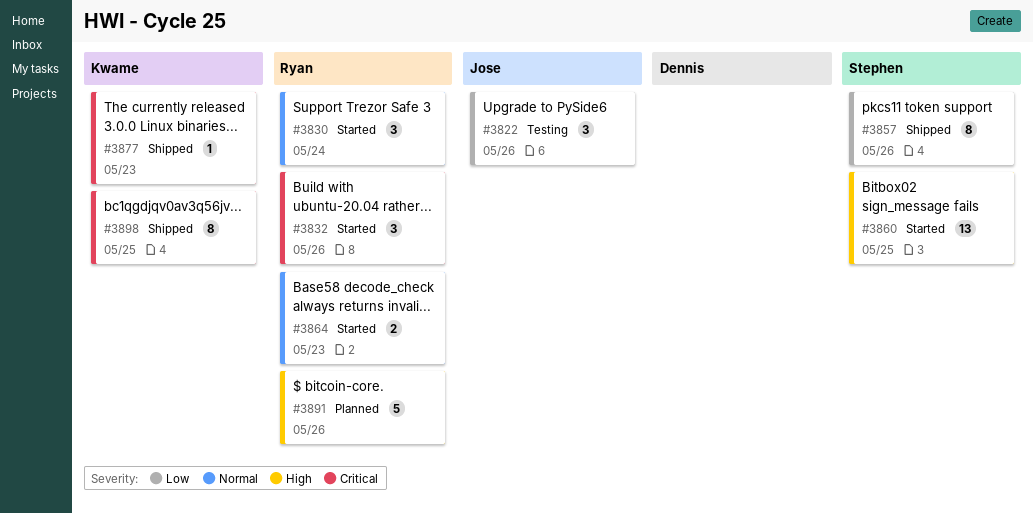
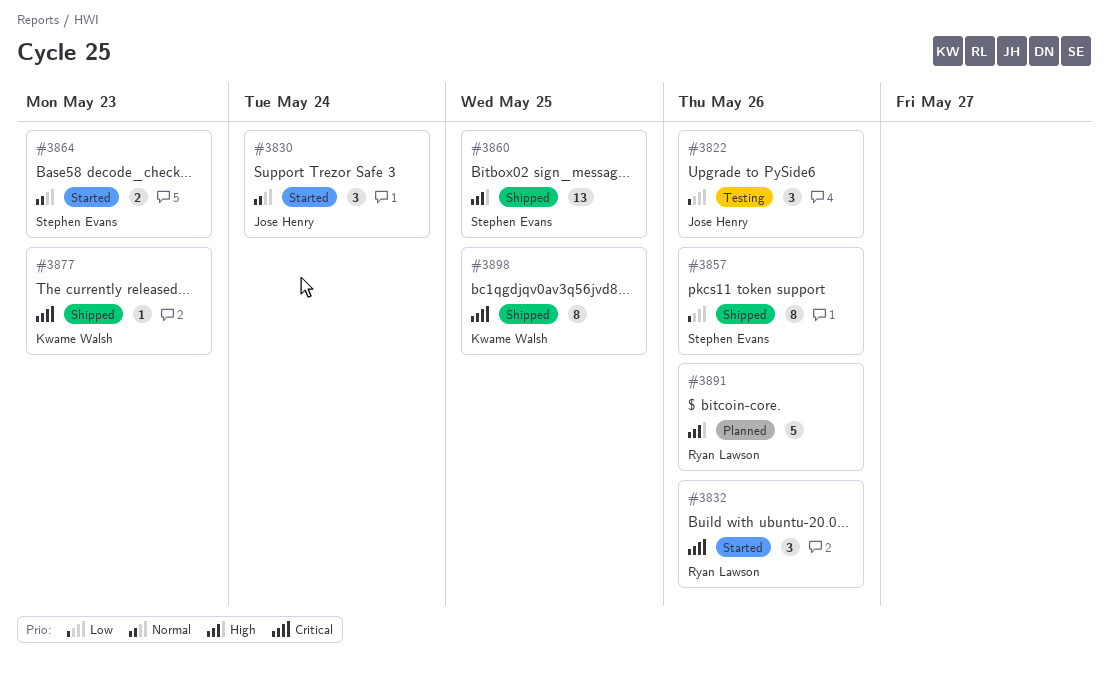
#3830, owner: Ryan Lawson -> Jose Henry
#3860, status: Started -> Shipped
#3864, owner: Ryan Lawson -> Stephen Evans

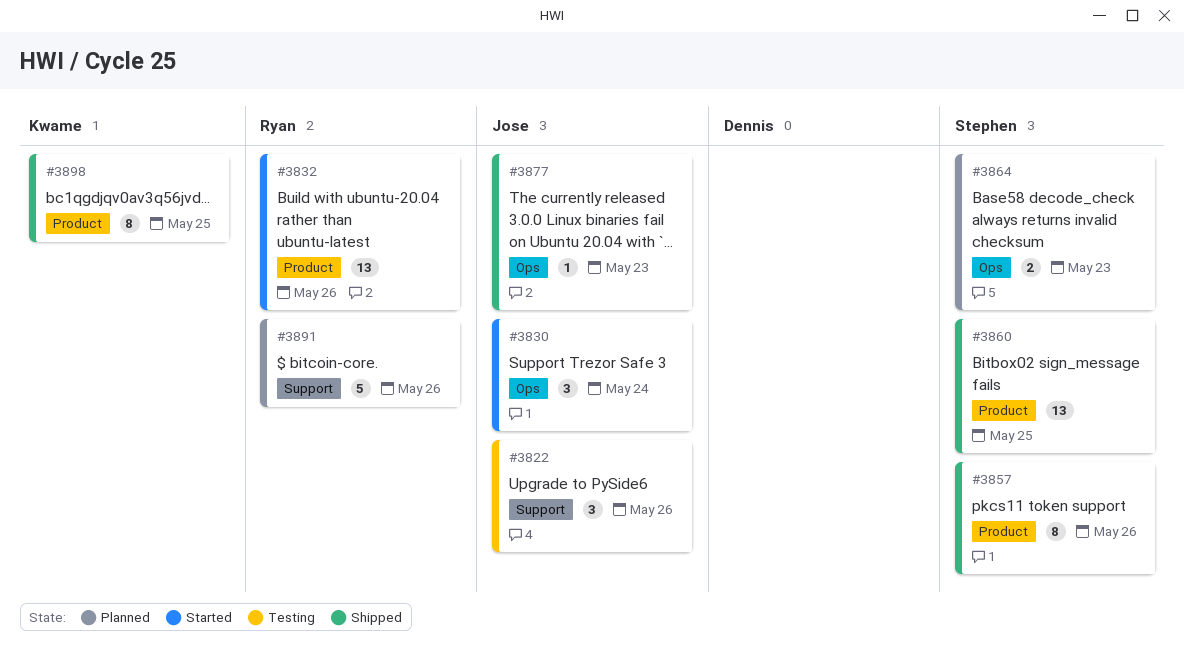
#3832, estimate: 3 -> 13
#3864, status: Started -> Planned
#3877, owner: Kwame Walsh -> Jose Henry

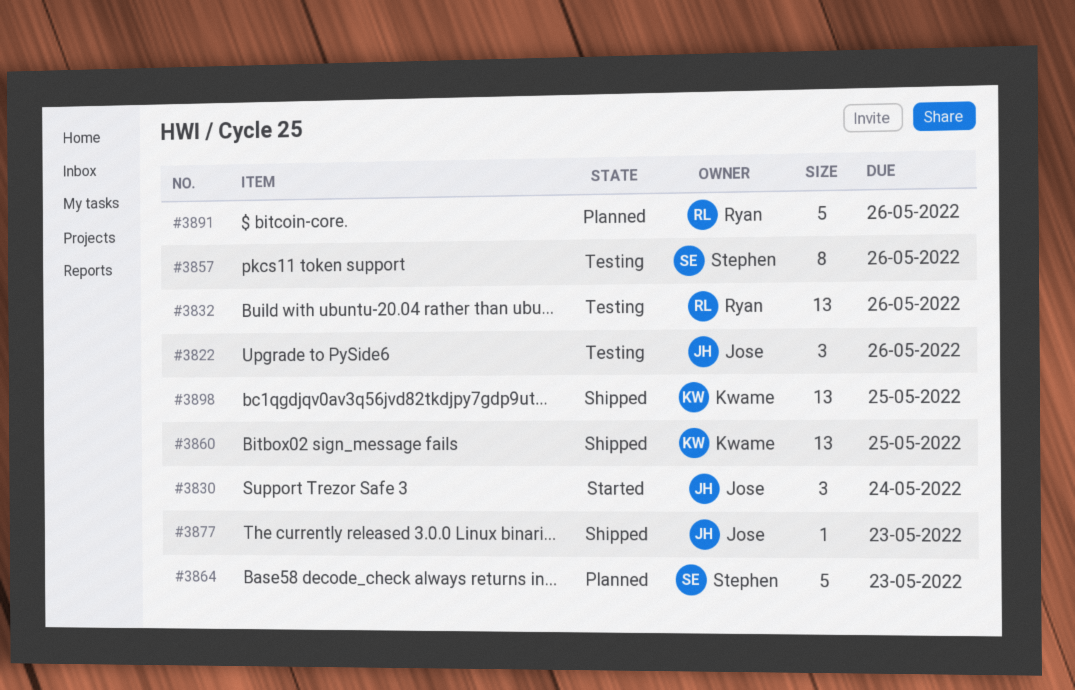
#3832, status: Started -> Testing
#3857, status: Shipped -> Testing
#3860, owner: Stephen -> Kwame
#3864, estimate: 2 -> 5
#3898, estimate: 8 -> 13

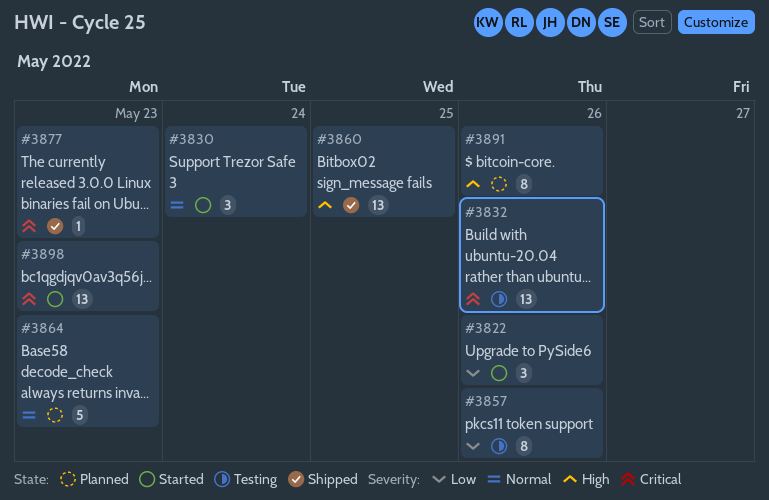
#3822, status: Testing -> Started
#3891, estimate: 5 -> 8
#3898, status: Shipped -> Started
#3898, due: May 25 -> May 23

